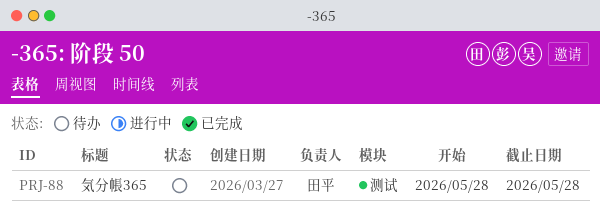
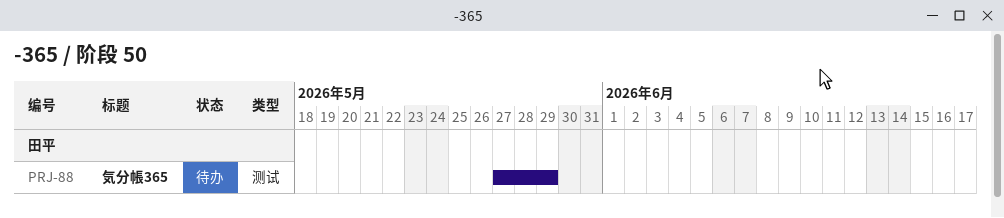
PRJ-88, start: May 28 -> May 27
PRJ-88, due: May 28 -> May 29

